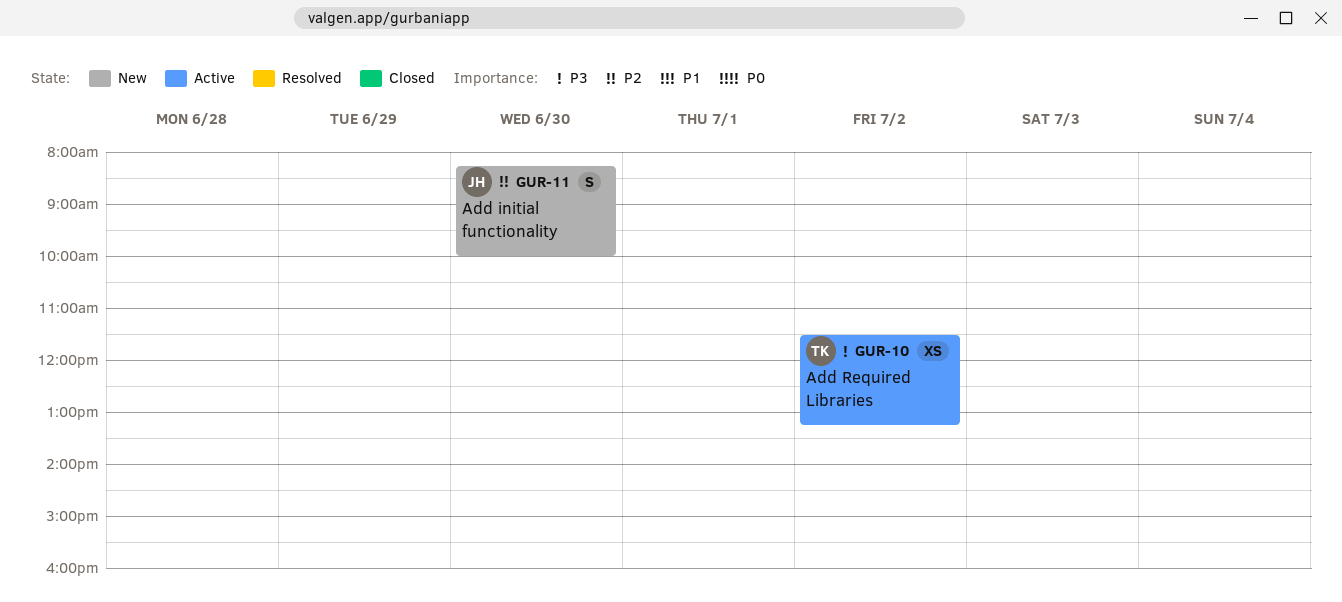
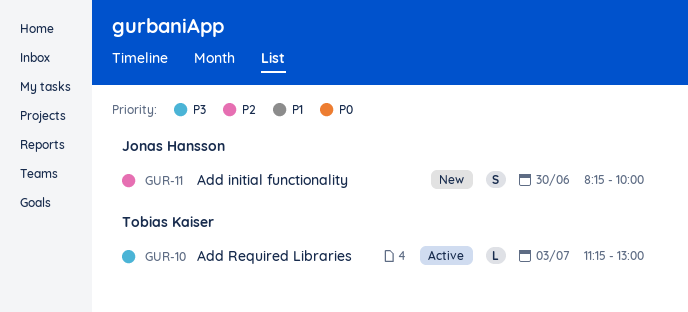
GUR-10, estimate: XS -> L
GUR-10, day: Jul 2 -> Jul 3
GUR-10, begins: 11:30 -> 11:15
GUR-10, ends: 13:15 -> 13:00

